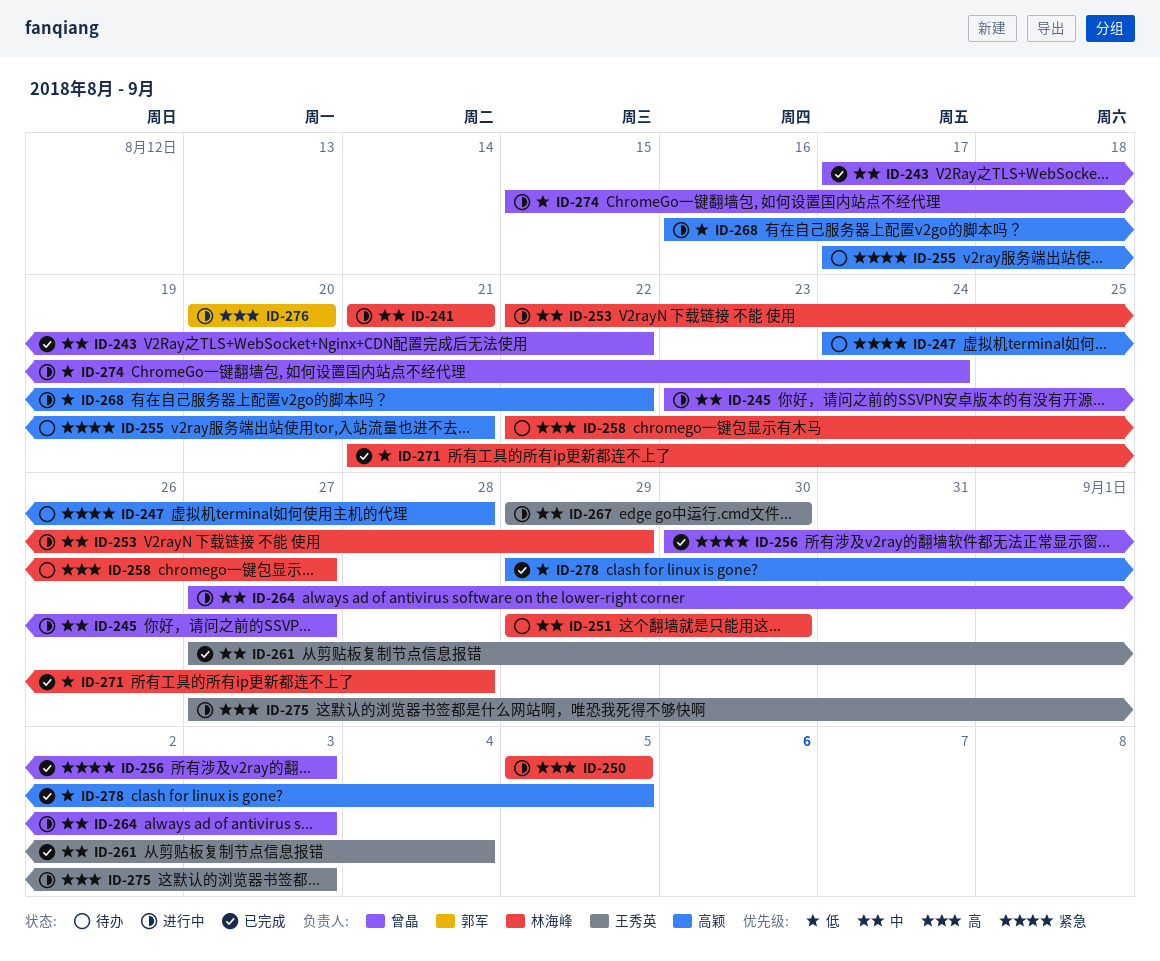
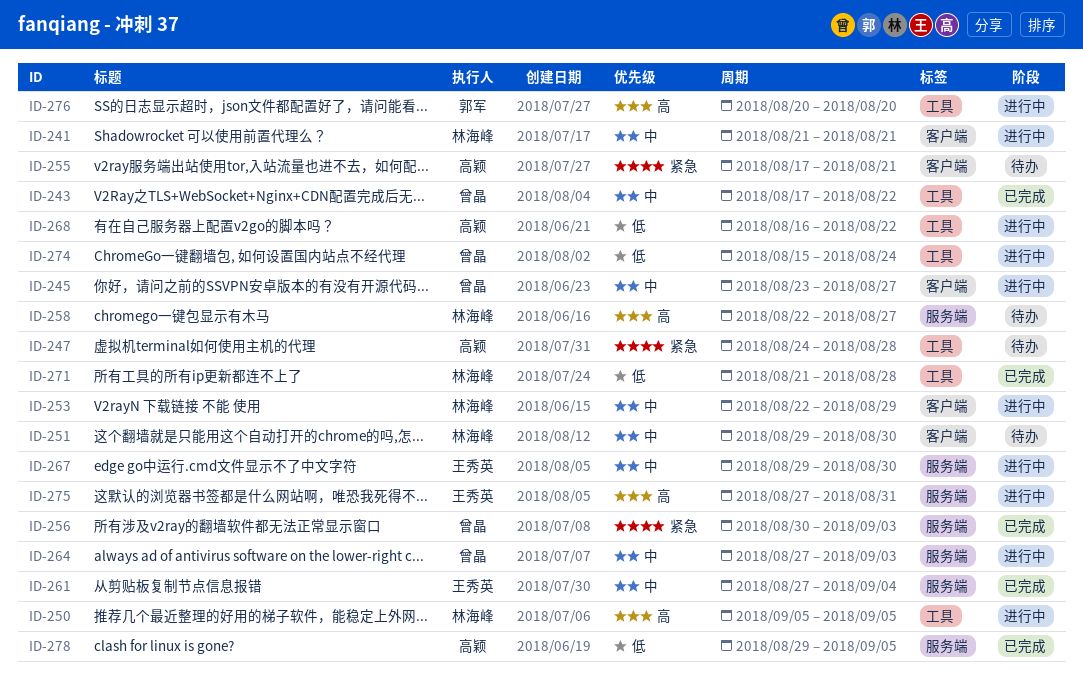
ID-275, due: Sep 3 -> Aug 31

